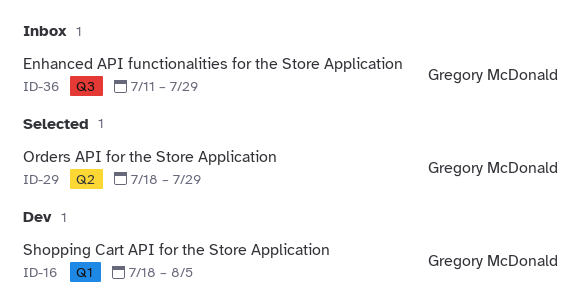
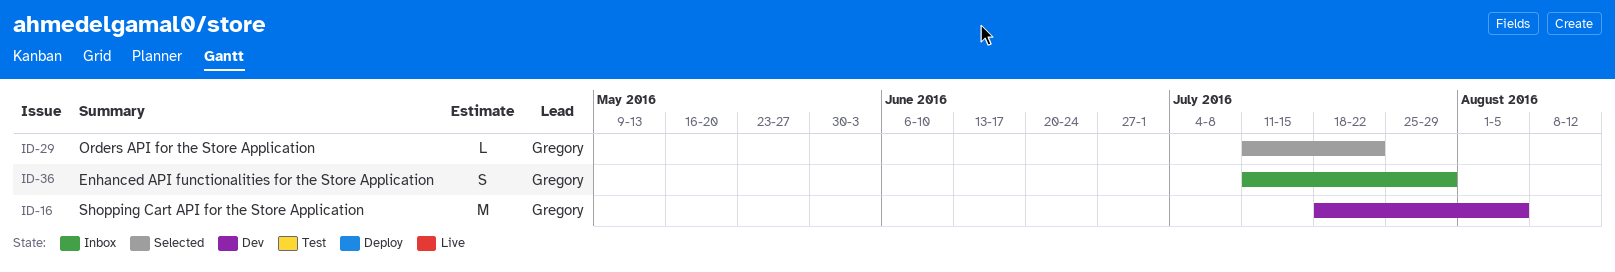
ID-29, start: Jul 18 -> Jul 11
ID-29, due: Jul 29 -> Jul 22

